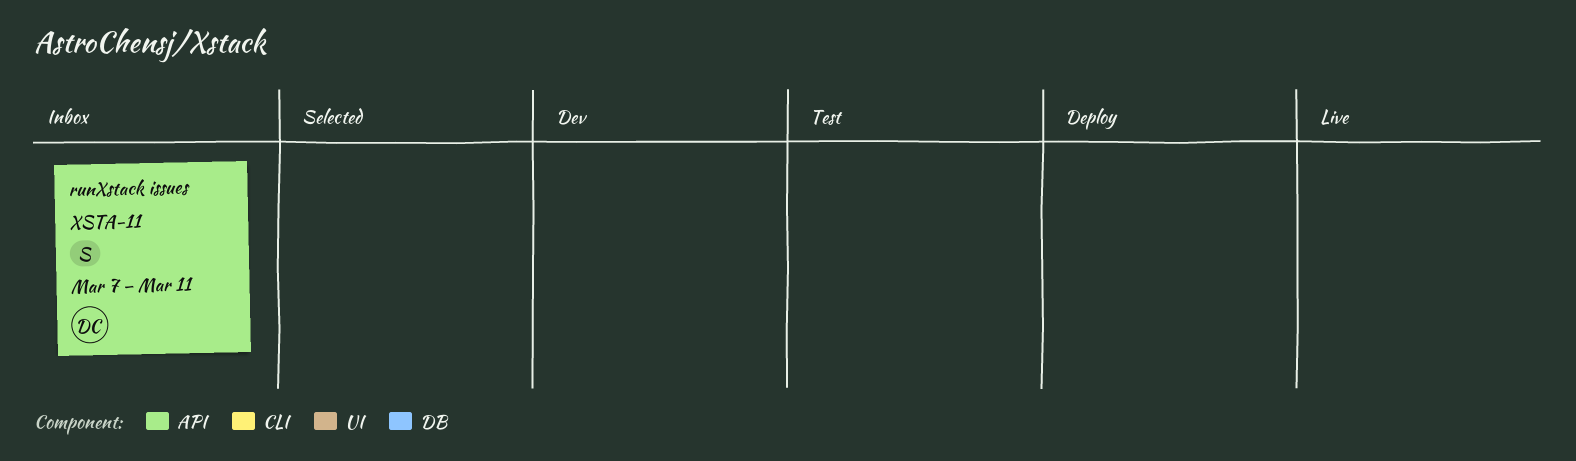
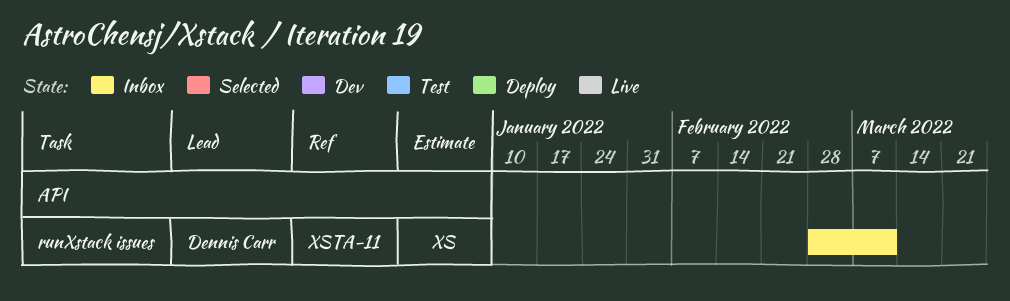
XSTA-11, estimate: S -> XS
XSTA-11, start: Mar 7 -> Feb 28

